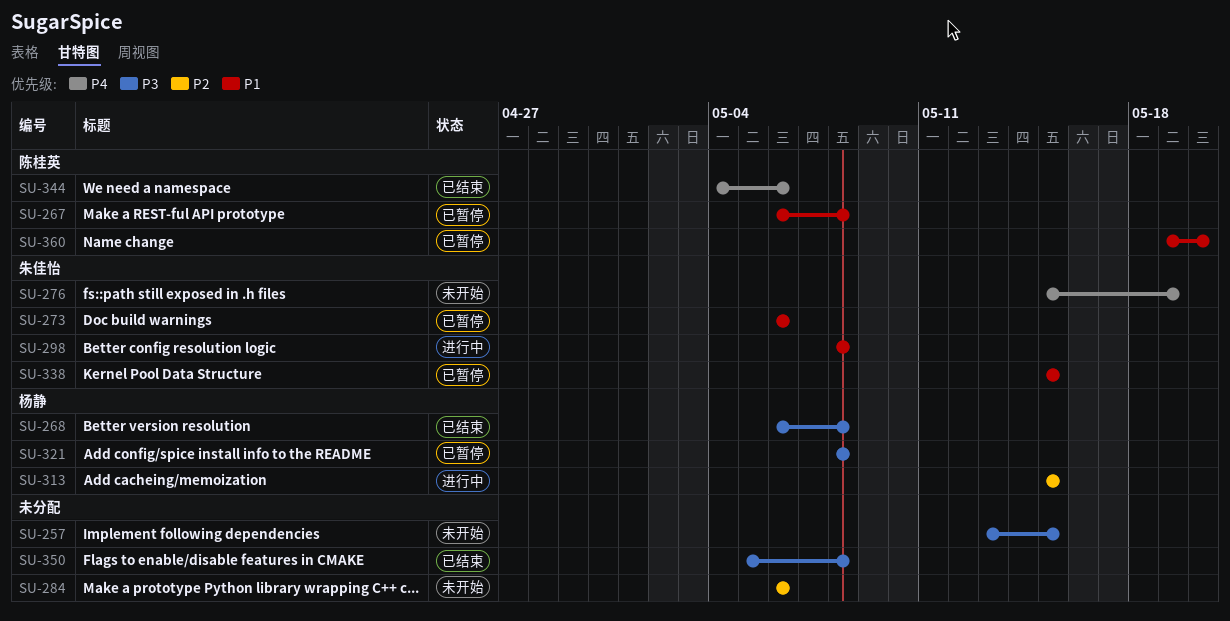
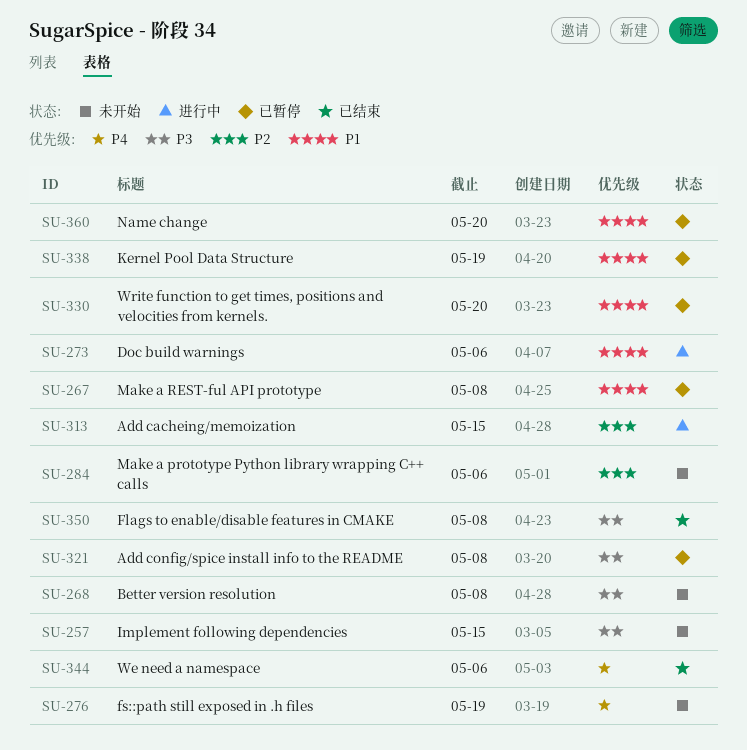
SU-268, status: 已结束 -> 未开始
SU-273, status: 已暂停 -> 进行中
SU-298: present -> none
SU-330: none -> present
SU-338, due: May 15 -> May 19

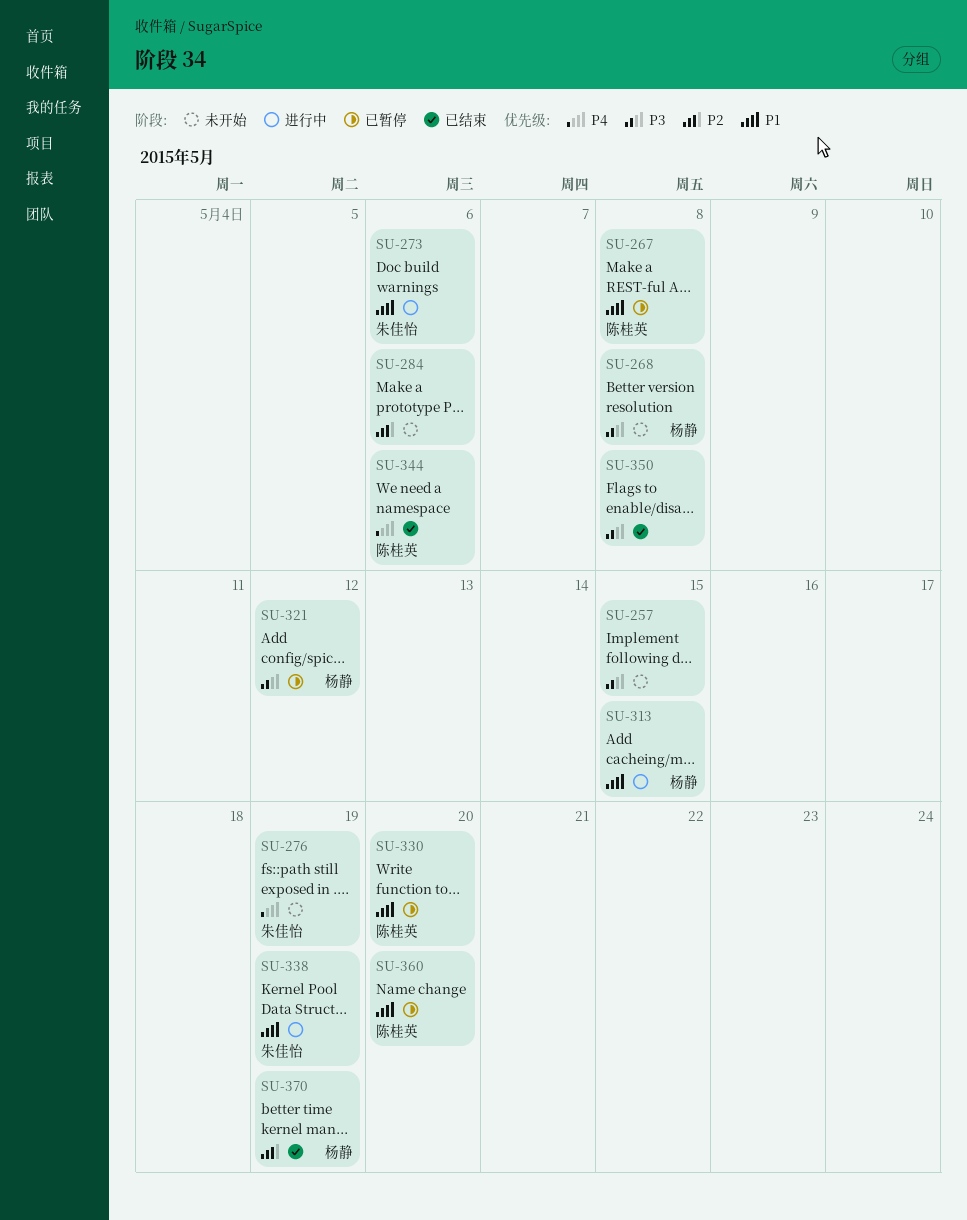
SU-313, priority: P2 -> P1
SU-321, due: May 8 -> May 12
SU-338, status: 已暂停 -> 进行中
SU-370: none -> present

